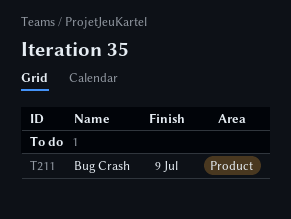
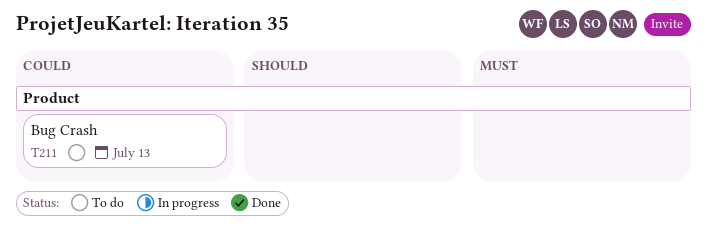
T211, due: Jul 9 -> Jul 13

